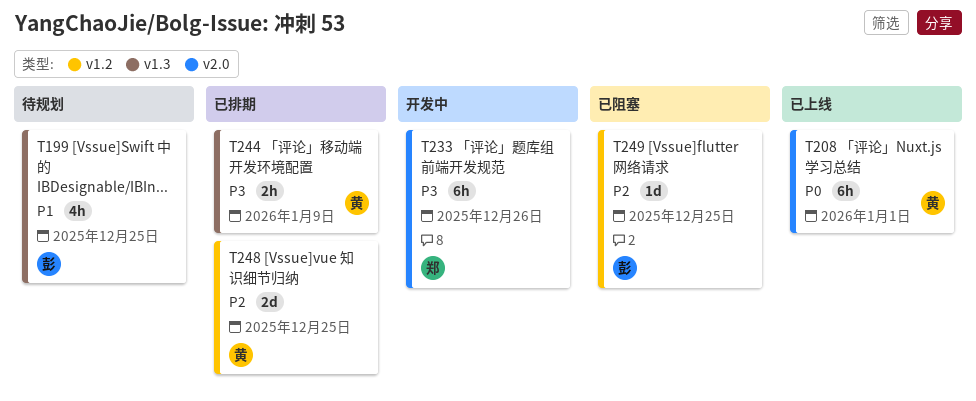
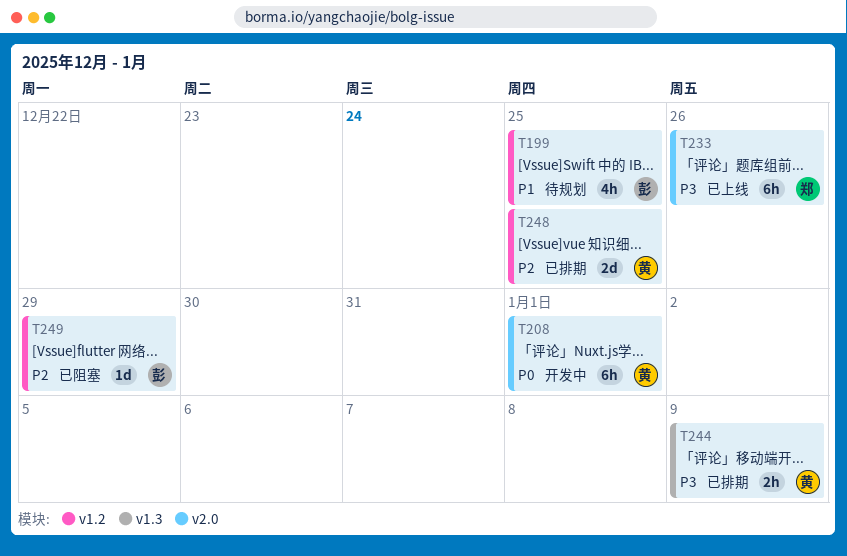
T199, label: v1.3 -> v1.2
T208, status: 已上线 -> 开发中
T233, status: 开发中 -> 已上线
T249, due: Dec 25 -> Dec 29

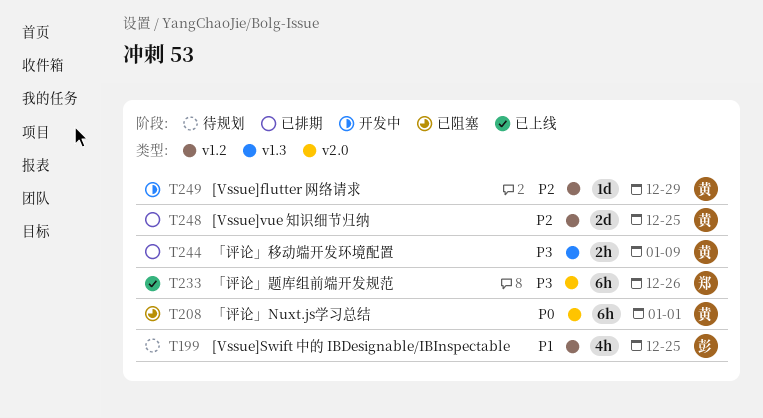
T208, status: 开发中 -> 已阻塞
T249, status: 已阻塞 -> 开发中
T249, owner: 彭 -> 黄

